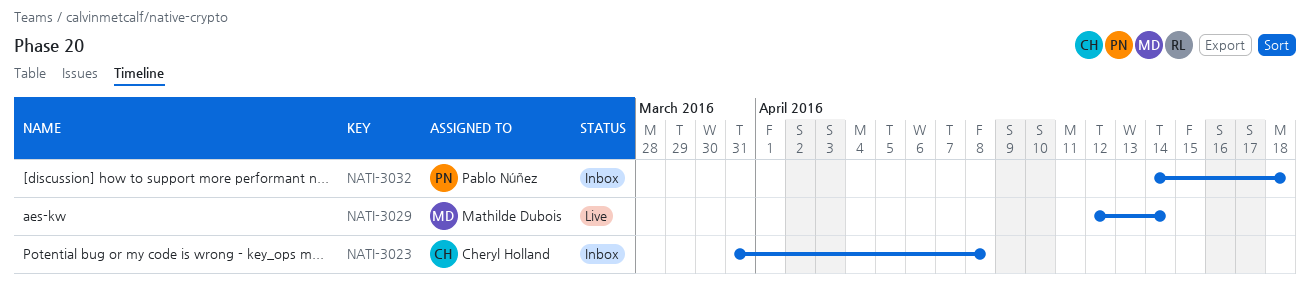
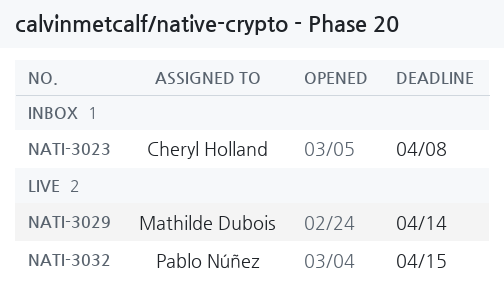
NATI-3032, status: Inbox -> Live
NATI-3032, due: Apr 18 -> Apr 15

